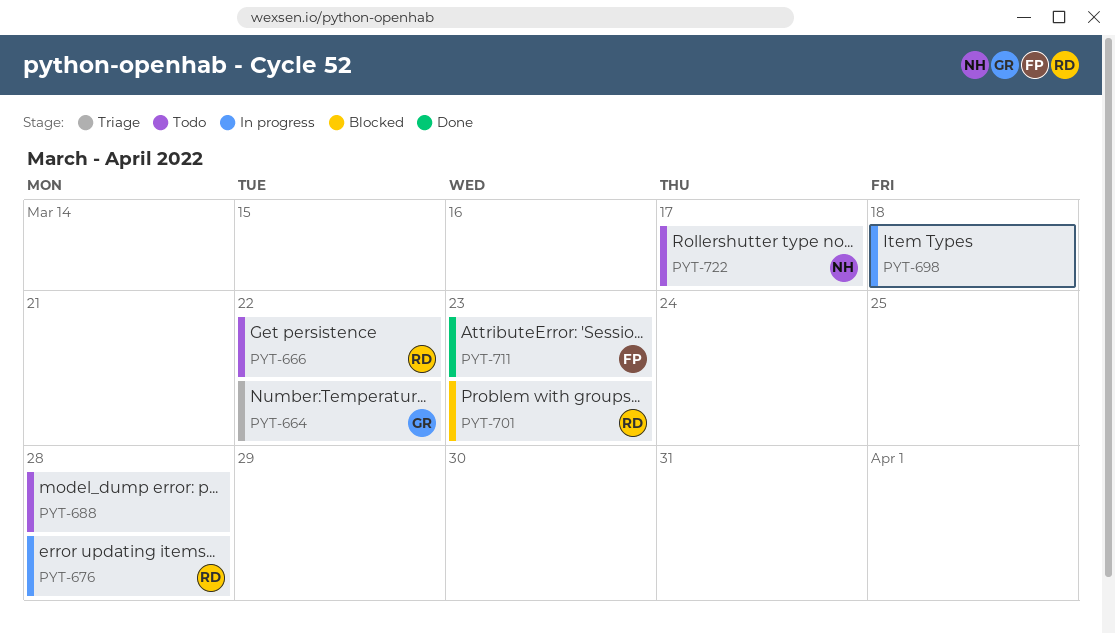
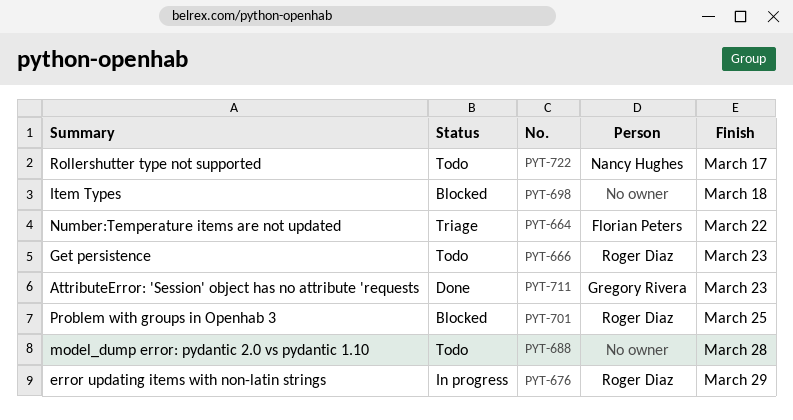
PYT-664, owner: Gregory Rivera -> Florian Peters
PYT-666, due: Mar 22 -> Mar 23
PYT-676, due: Mar 28 -> Mar 29
PYT-698, status: In progress -> Blocked
PYT-701, due: Mar 23 -> Mar 25
PYT-711, owner: Florian Peters -> Gregory Rivera

